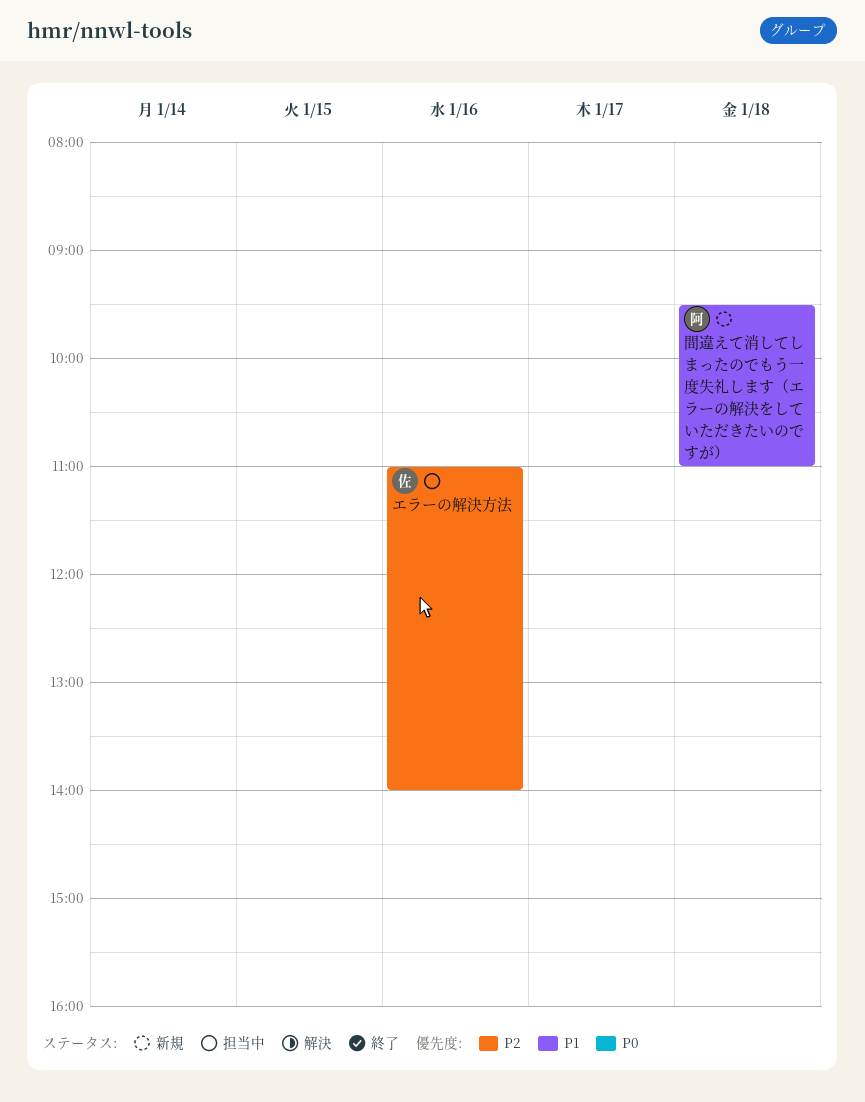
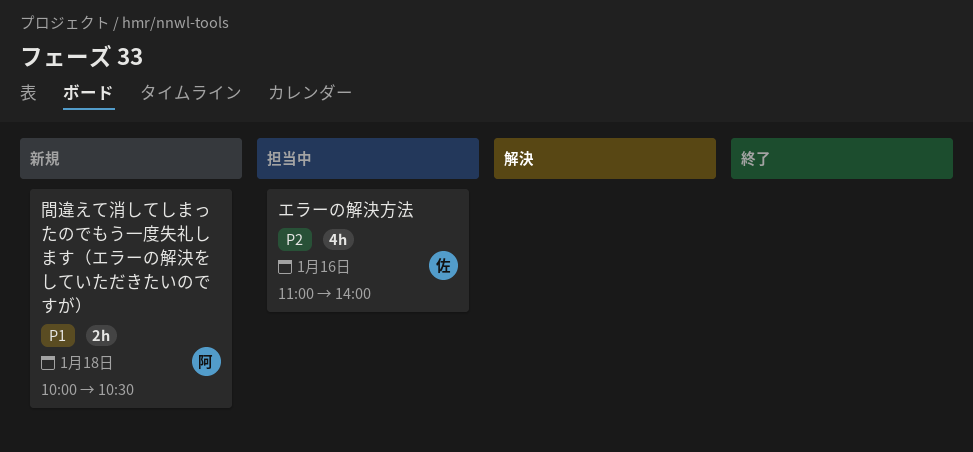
間違えて消してしまったのでもう一度失礼します（エラーの解決をしていただきたいのですが）, begins: 09:30 -> 10:00
間違えて消してしまったのでもう一度失礼します（エラーの解決をしていただきたいのですが）, ends: 11:00 -> 10:30

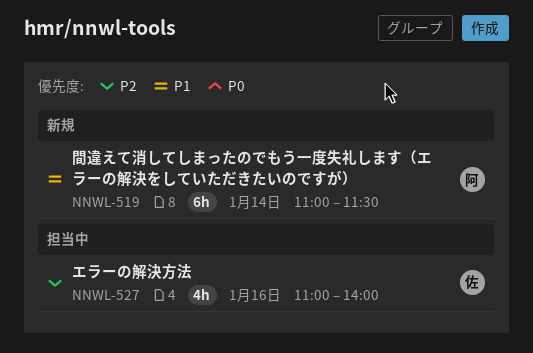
間違えて消してしまったのでもう一度失礼します（エラーの解決をしていただきたいのですが）, estimate: 2h -> 6h
間違えて消してしまったのでもう一度失礼します（エラーの解決をしていただきたいのですが）, day: Jan 18 -> Jan 14
間違えて消してしまったのでもう一度失礼します（エラーの解決をしていただきたいのですが）, begins: 10:00 -> 11:00
間違えて消してしまったのでもう一度失礼します（エラーの解決をしていただきたいのですが）, ends: 10:30 -> 11:30

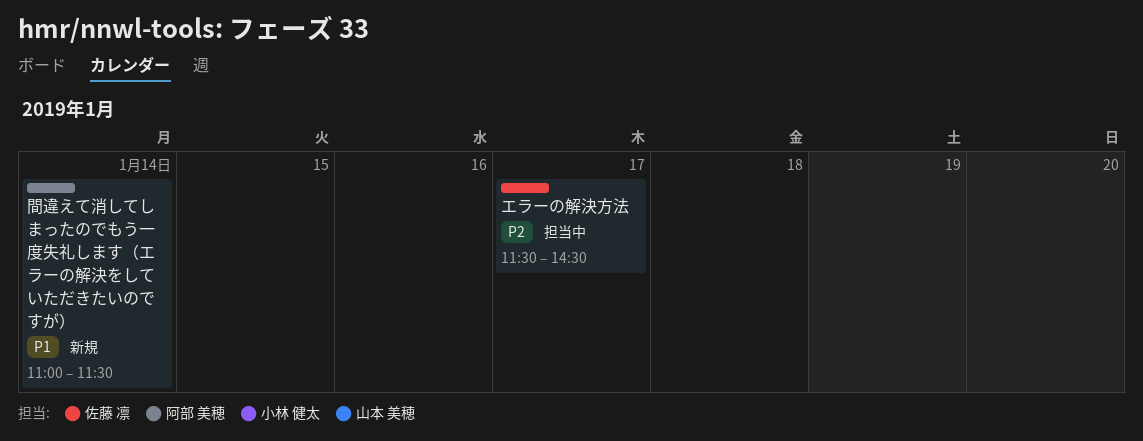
エラーの解決方法, day: Jan 16 -> Jan 17
エラーの解決方法, begins: 11:00 -> 11:30
エラーの解決方法, ends: 14:00 -> 14:30

